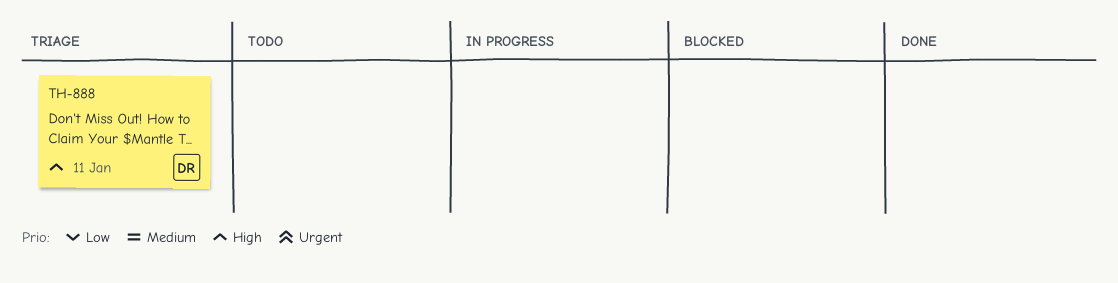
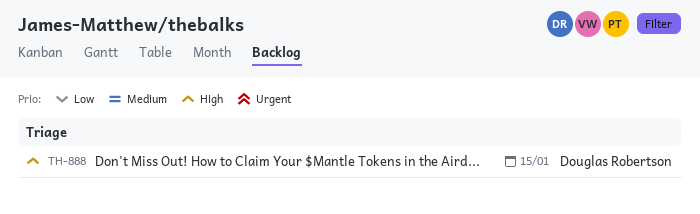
TH-888, due: Jan 11 -> Jan 15

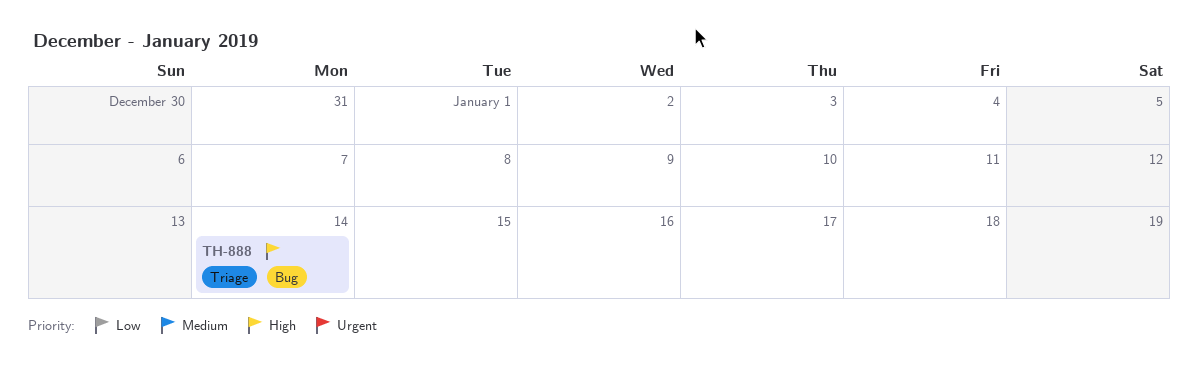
TH-888, due: Jan 15 -> Jan 14

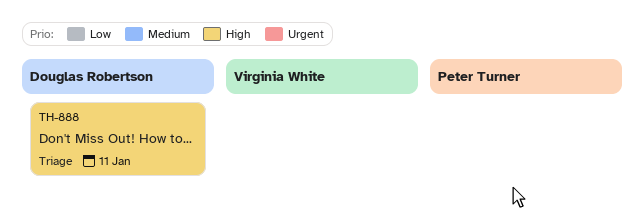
TH-888, due: Jan 14 -> Jan 11

